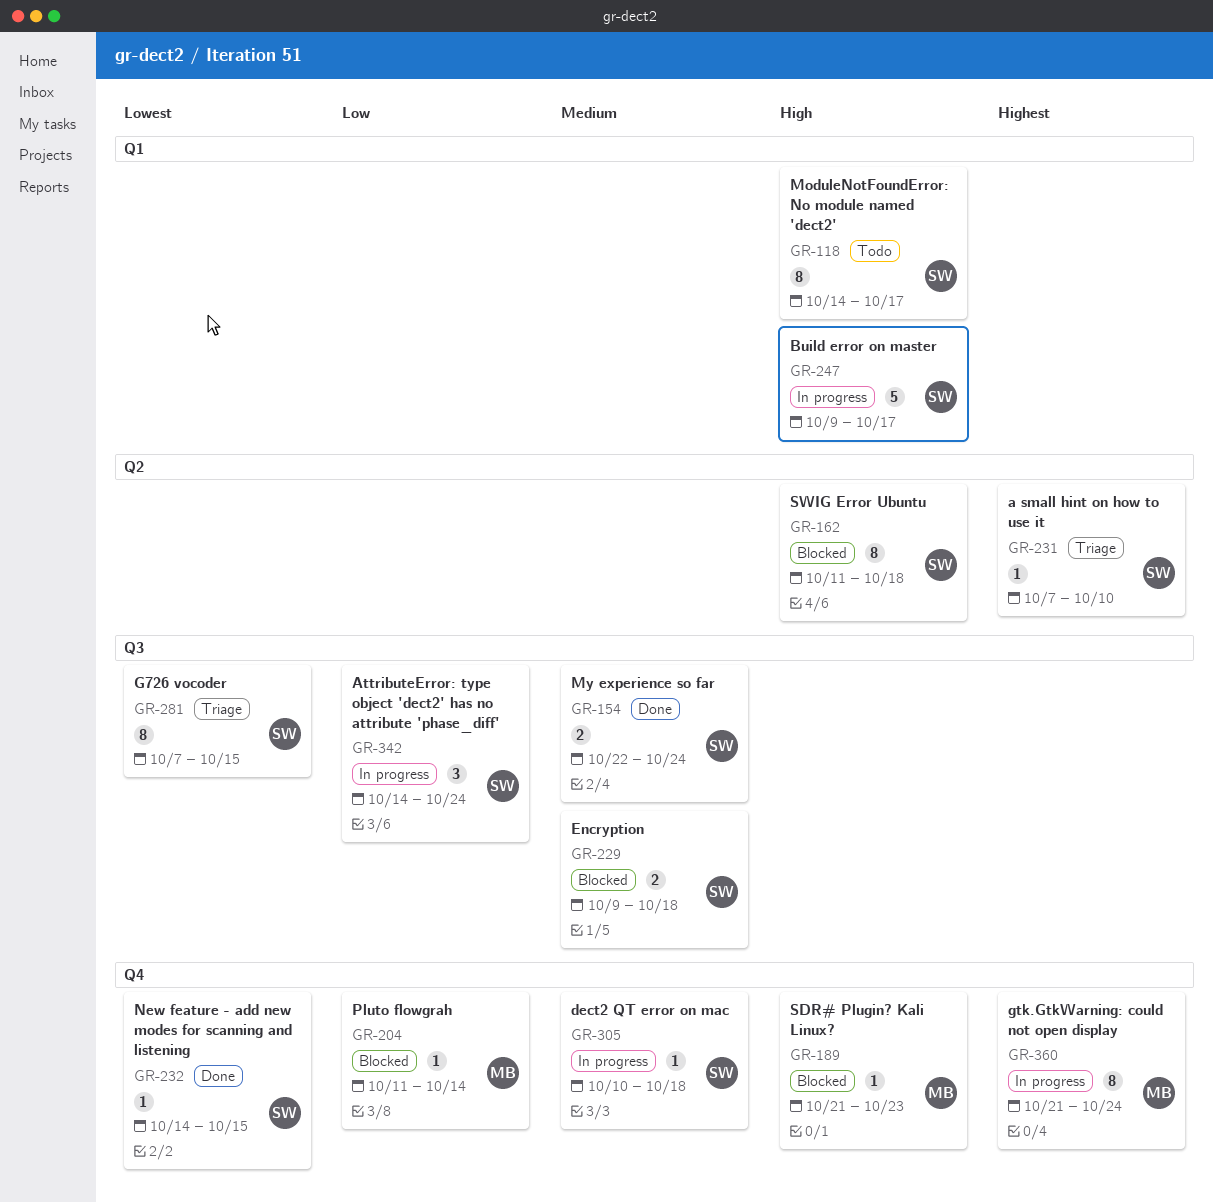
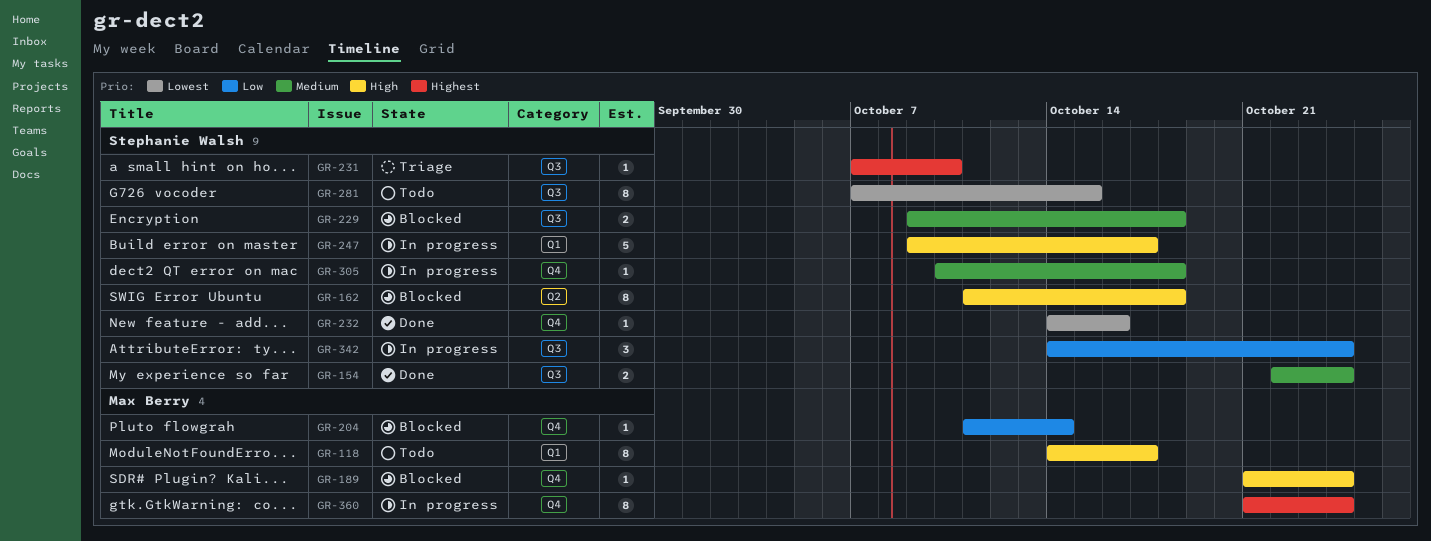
GR-118, owner: Stephanie Walsh -> Max Berry
GR-189, due: Oct 23 -> Oct 24
GR-231, label: Q2 -> Q3
GR-232, due: Oct 15 -> Oct 16
GR-281, status: Triage -> Todo

